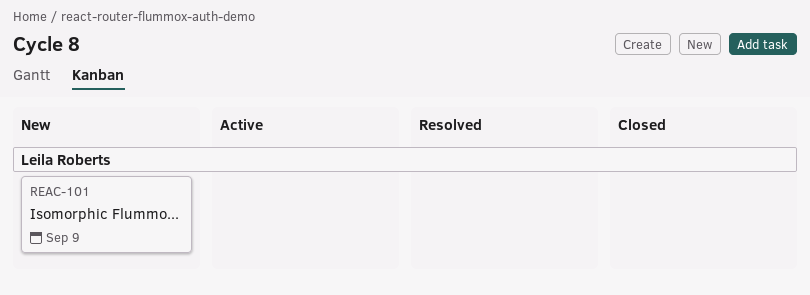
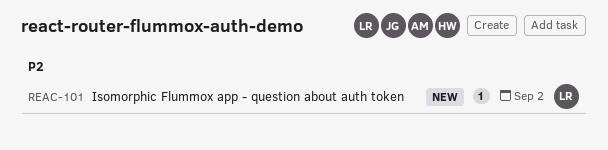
REAC-101, due: Sep 9 -> Sep 2

